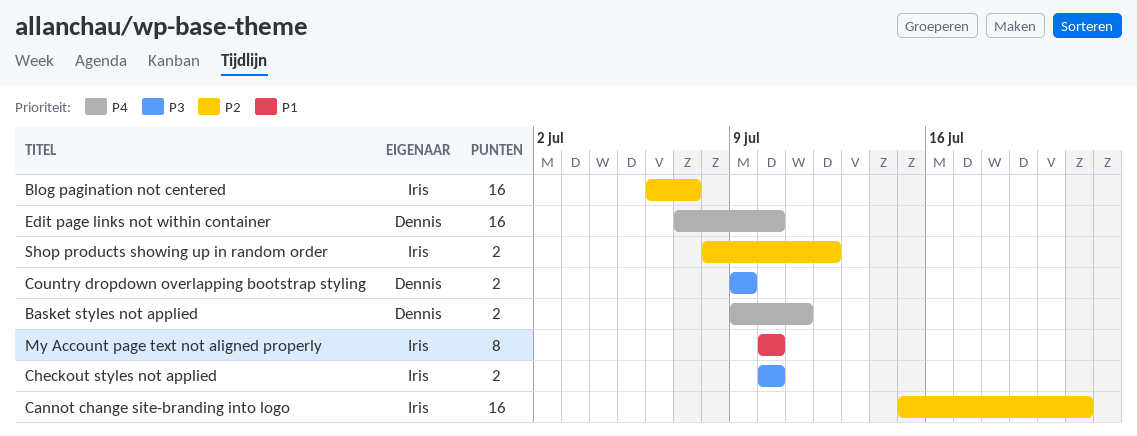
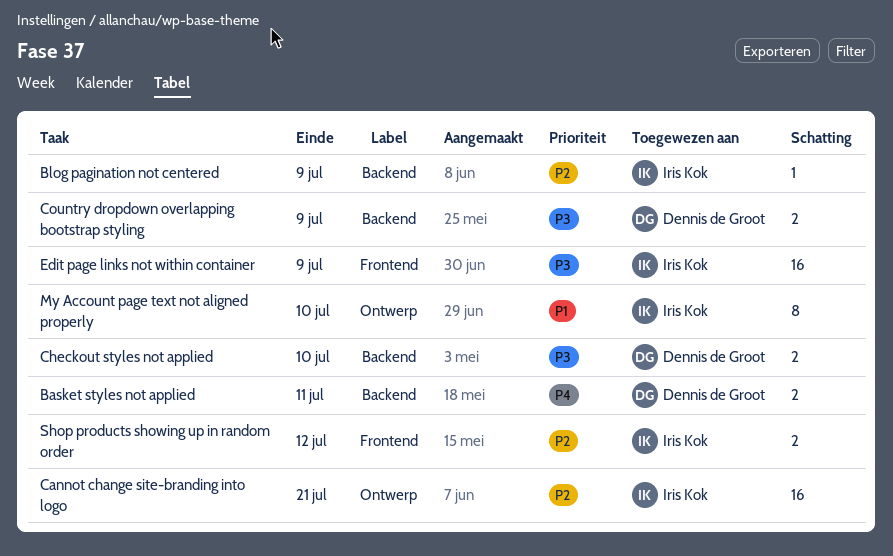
Blog pagination not centered, estimate: 16 -> 1
Blog pagination not centered, due: Jul 7 -> Jul 9
Checkout styles not applied, owner: Iris Kok -> Dennis de Groot
Edit page links not within container, owner: Dennis de Groot -> Iris Kok
Edit page links not within container, priority: P4 -> P3
Edit page links not within container, due: Jul 10 -> Jul 9

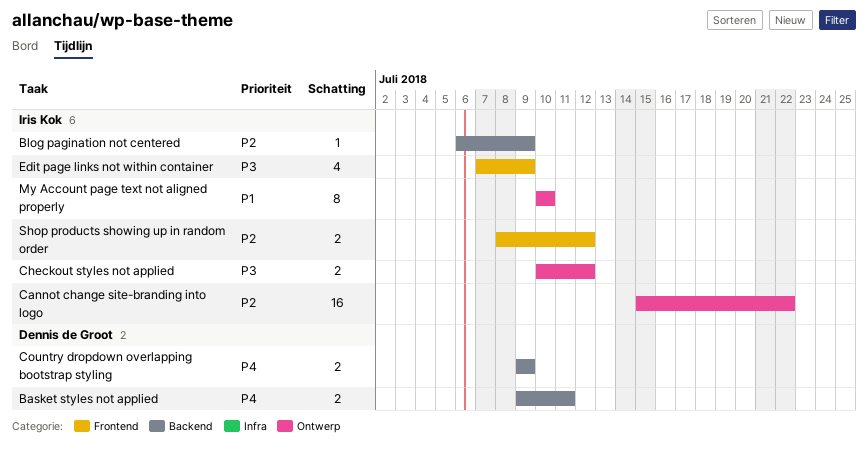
Cannot change site-branding into logo, due: Jul 21 -> Jul 22
Checkout styles not applied, owner: Dennis de Groot -> Iris Kok
Checkout styles not applied, label: Backend -> Ontwerp
Checkout styles not applied, due: Jul 10 -> Jul 12
Country dropdown overlapping bootstrap styling, priority: P3 -> P4
Edit page links not within container, estimate: 16 -> 4

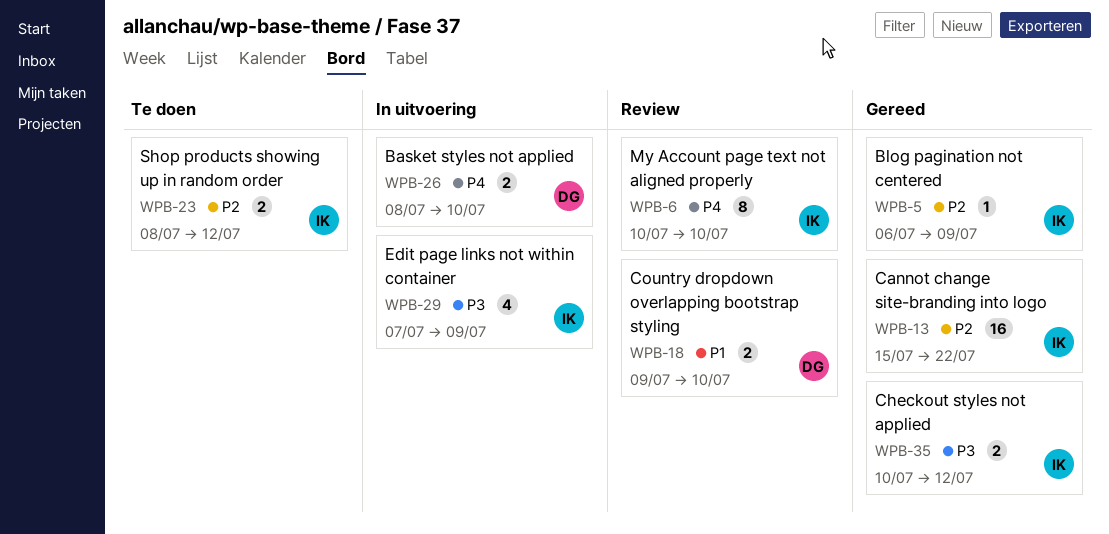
Basket styles not applied, start: Jul 9 -> Jul 8
Basket styles not applied, due: Jul 11 -> Jul 10
Country dropdown overlapping bootstrap styling, priority: P4 -> P1
Country dropdown overlapping bootstrap styling, due: Jul 9 -> Jul 10
My Account page text not aligned properly, priority: P1 -> P4

